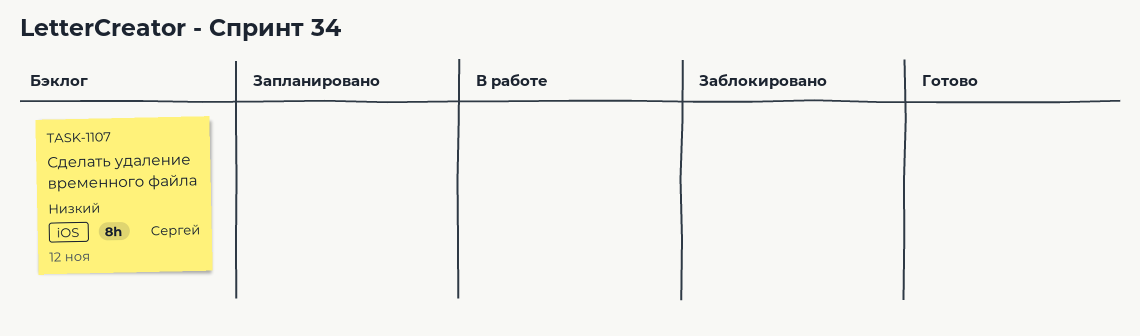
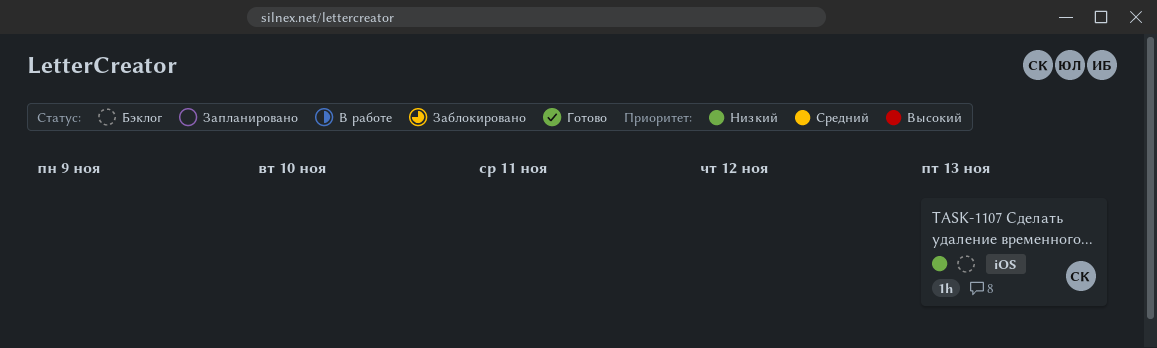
TASK-1107, estimate: 8h -> 1h
TASK-1107, due: Nov 12 -> Nov 13

